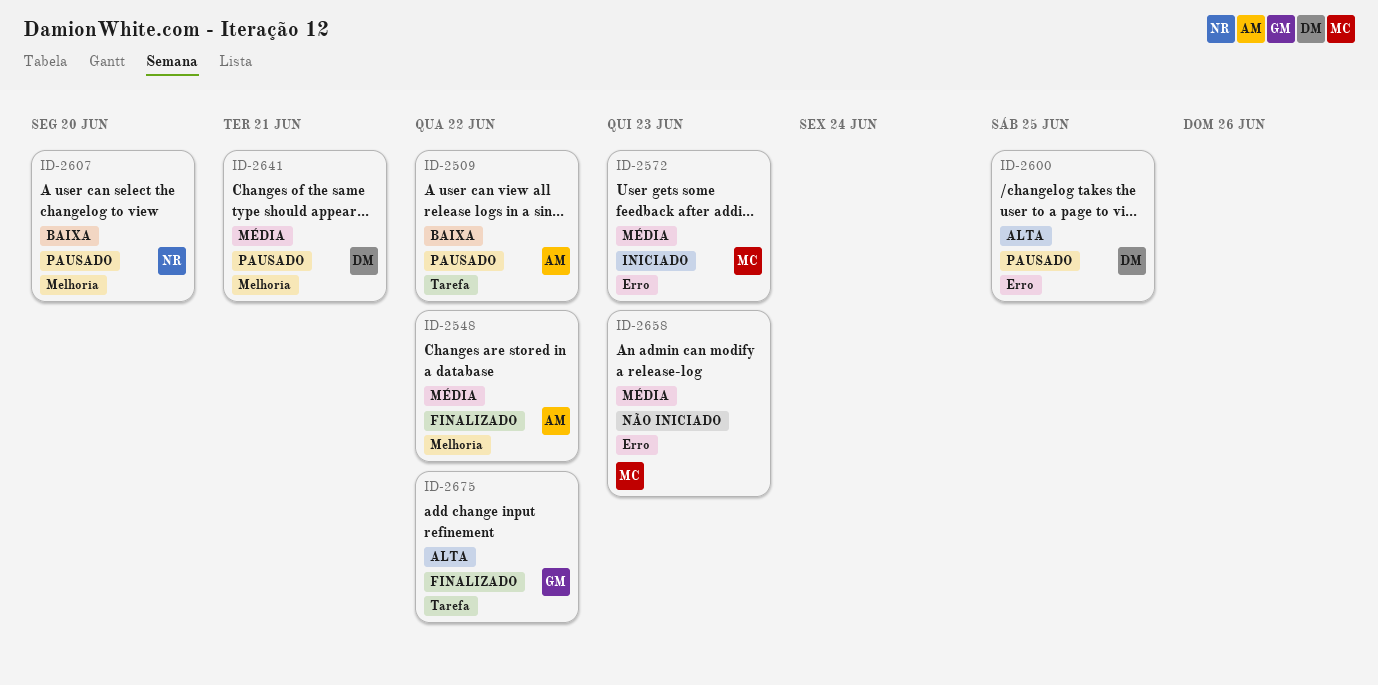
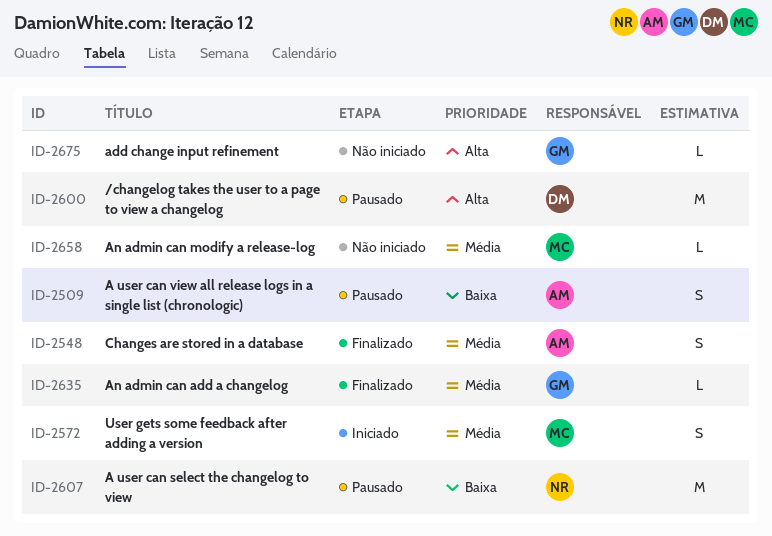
ID-2635: none -> present
ID-2641: present -> none
ID-2675, status: Finalizado -> Não iniciado

